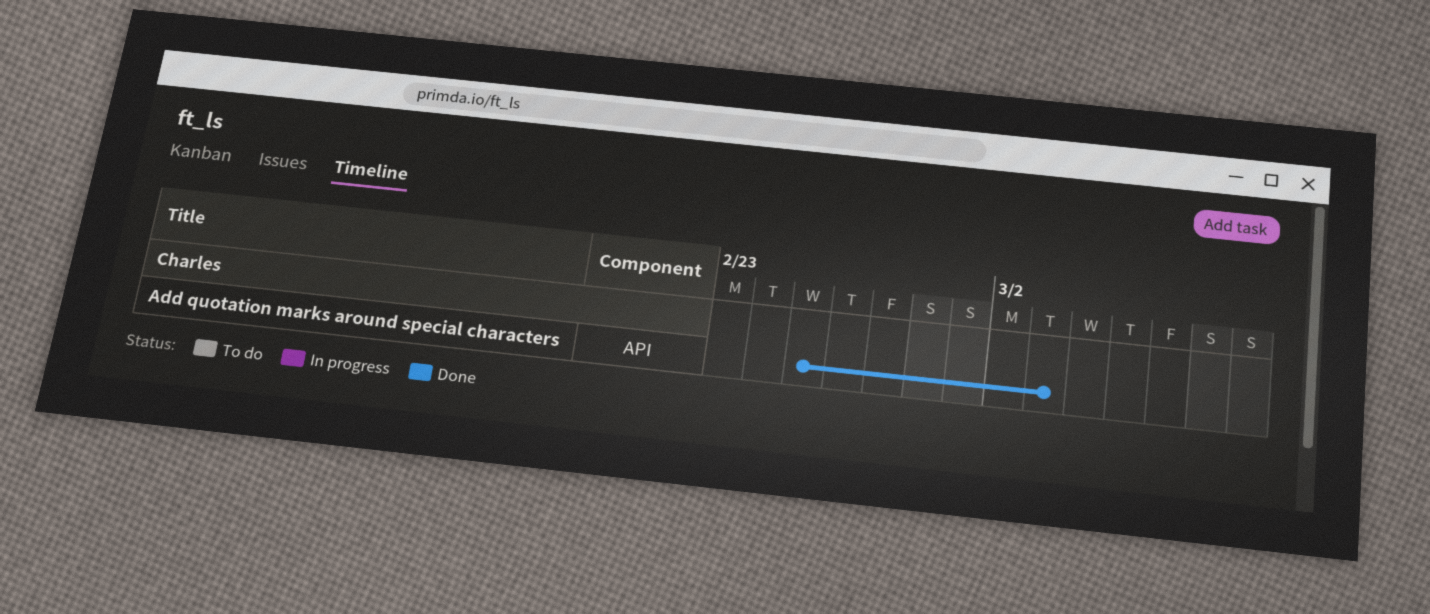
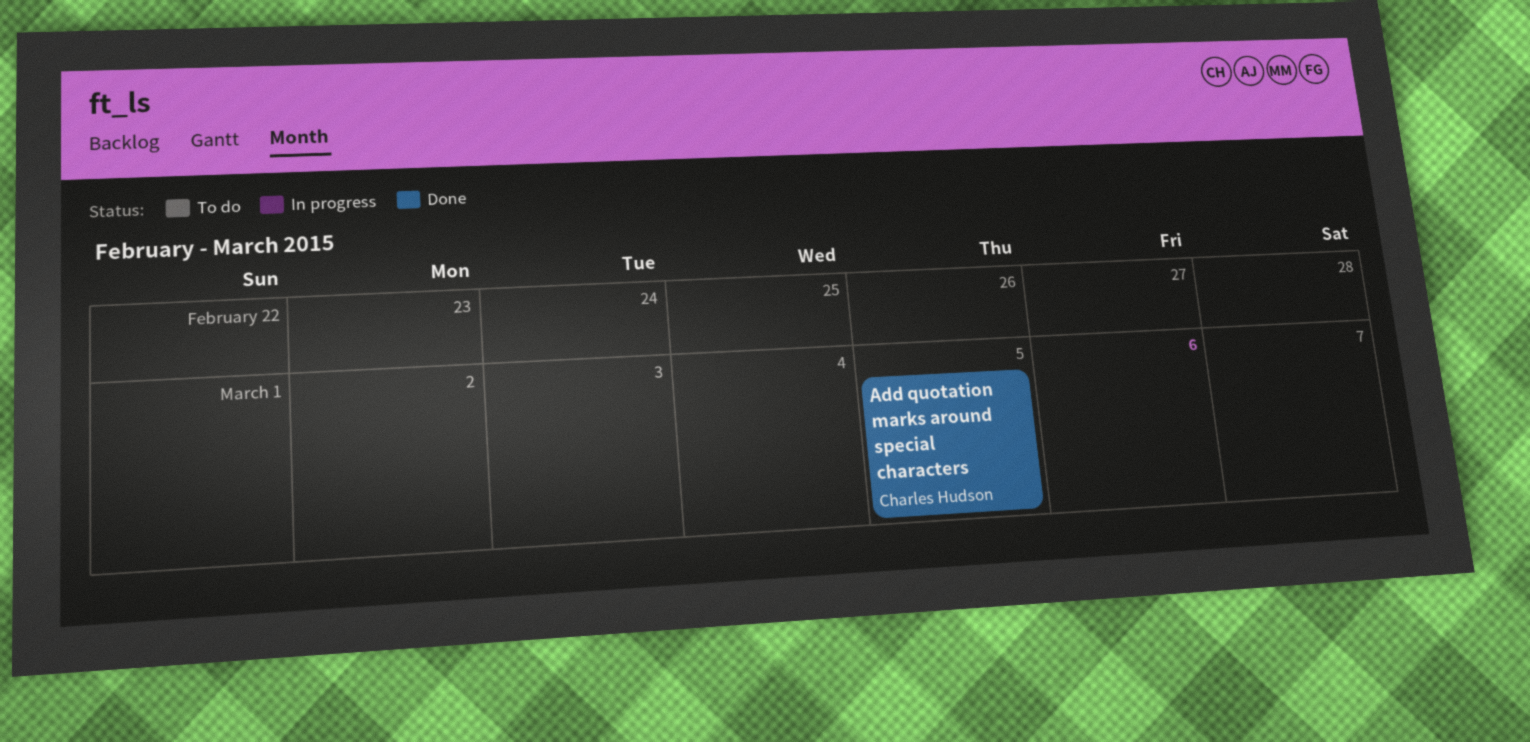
Add quotation marks around special characters, due: Mar 3 -> Mar 5

